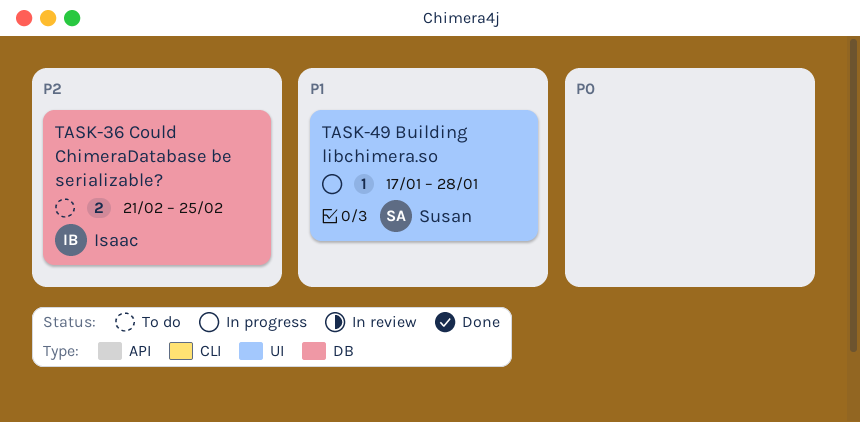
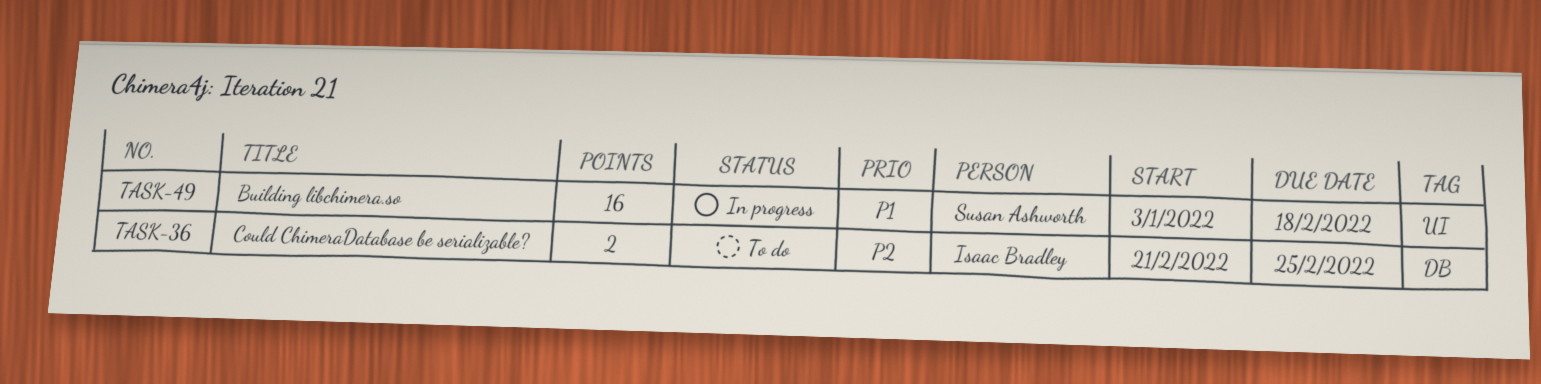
TASK-49, estimate: 1 -> 16
TASK-49, start: Jan 17 -> Jan 3
TASK-49, due: Jan 28 -> Feb 18

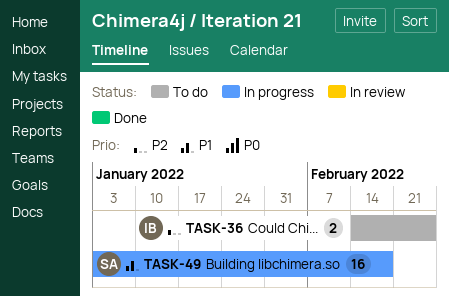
TASK-36, start: Feb 21 -> Feb 14

